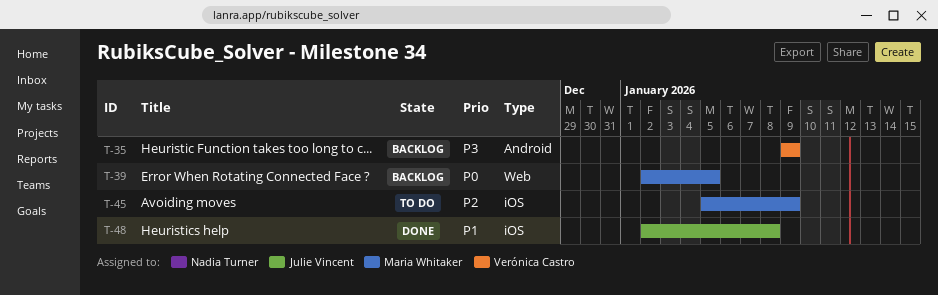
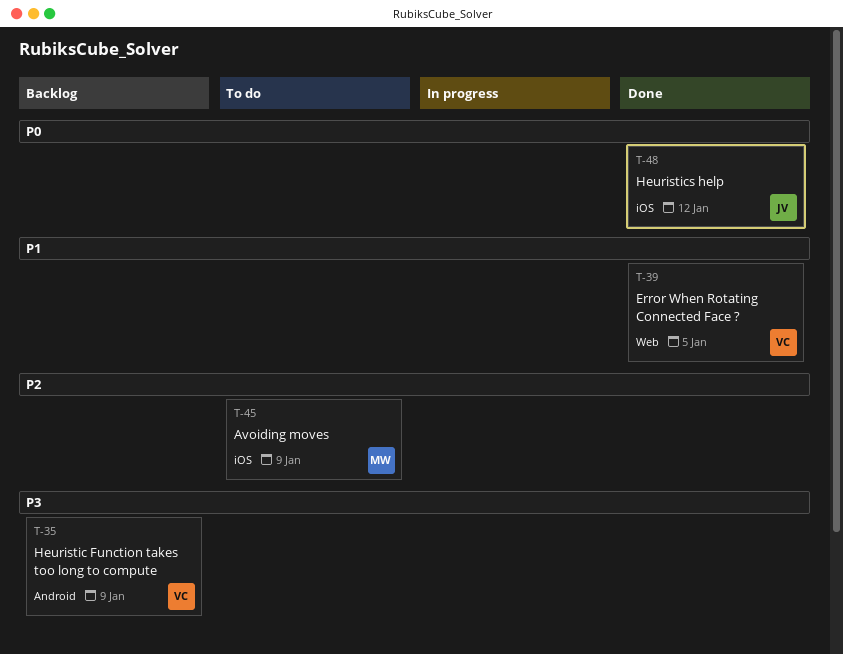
T-39, status: Backlog -> Done
T-39, owner: Maria Whitaker -> Verónica Castro
T-39, priority: P0 -> P1
T-48, priority: P1 -> P0
T-48, due: Jan 8 -> Jan 12

